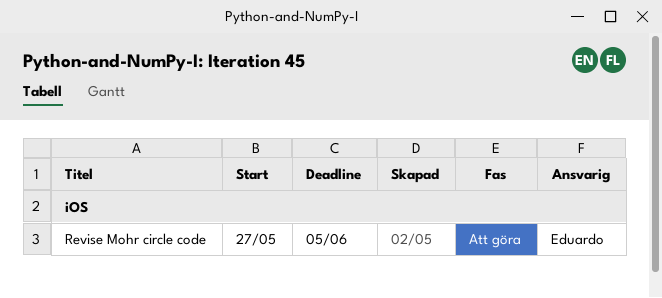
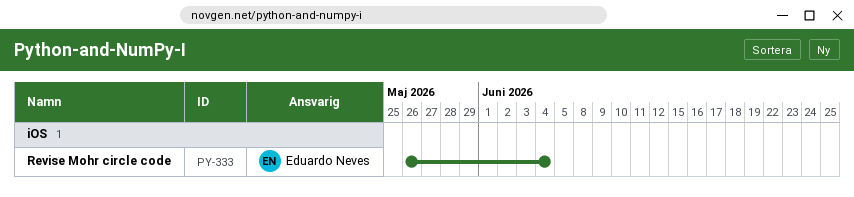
Revise Mohr circle code, start: May 27 -> May 26
Revise Mohr circle code, due: Jun 5 -> Jun 4

